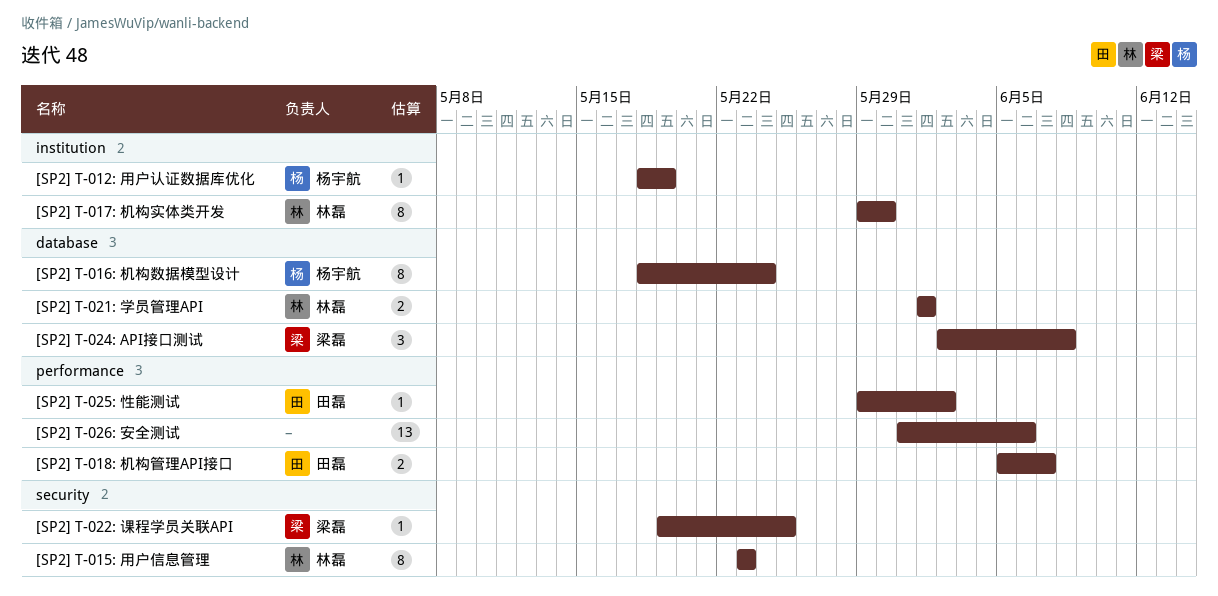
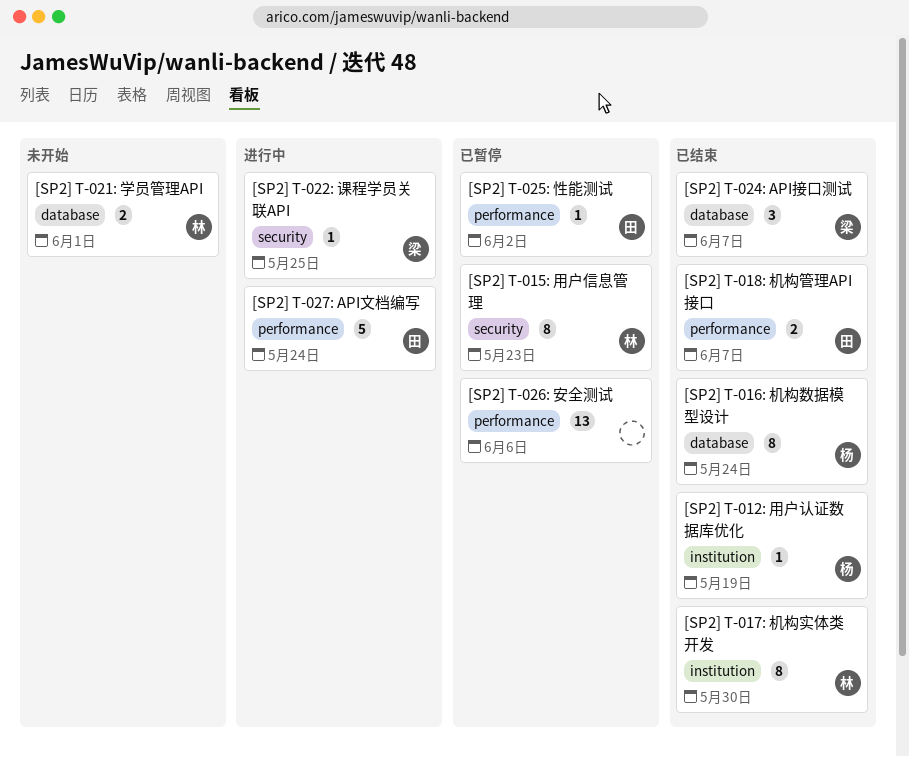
[SP2] T-024: API接口测试, due: Jun 8 -> Jun 7
[SP2] T-027: API文档编写: none -> present

